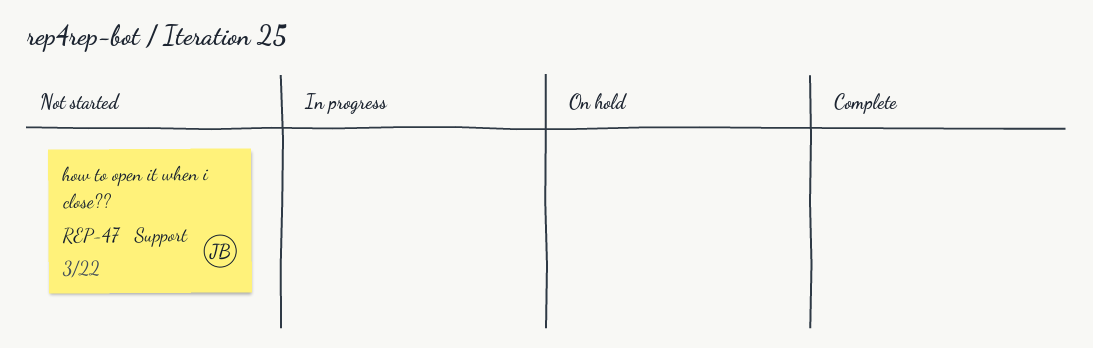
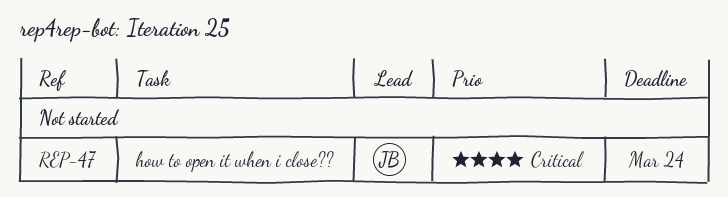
REP-47, due: Mar 22 -> Mar 24

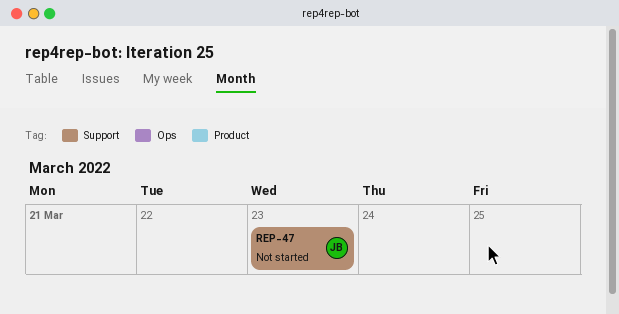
REP-47, due: Mar 24 -> Mar 23

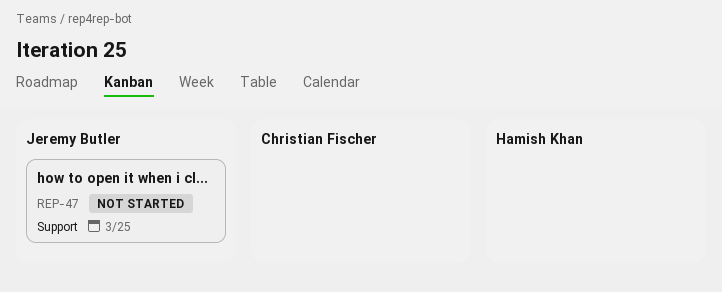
REP-47, due: Mar 23 -> Mar 25

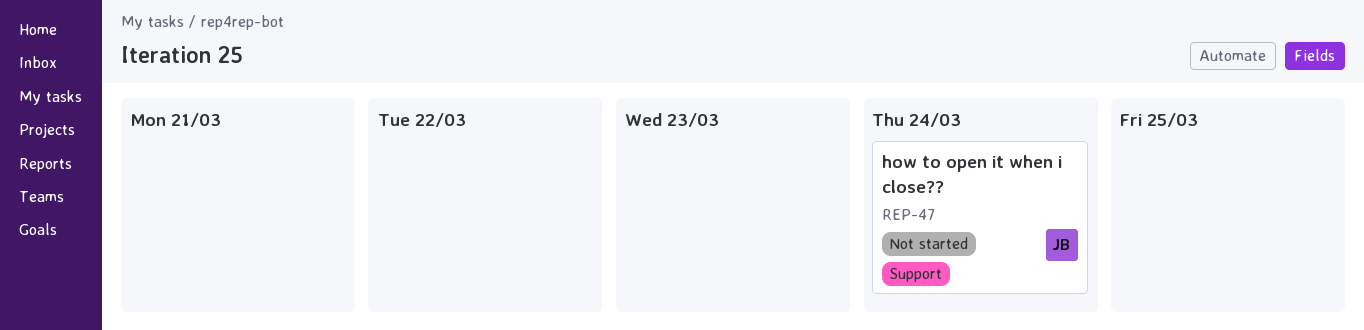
REP-47, due: Mar 25 -> Mar 24

